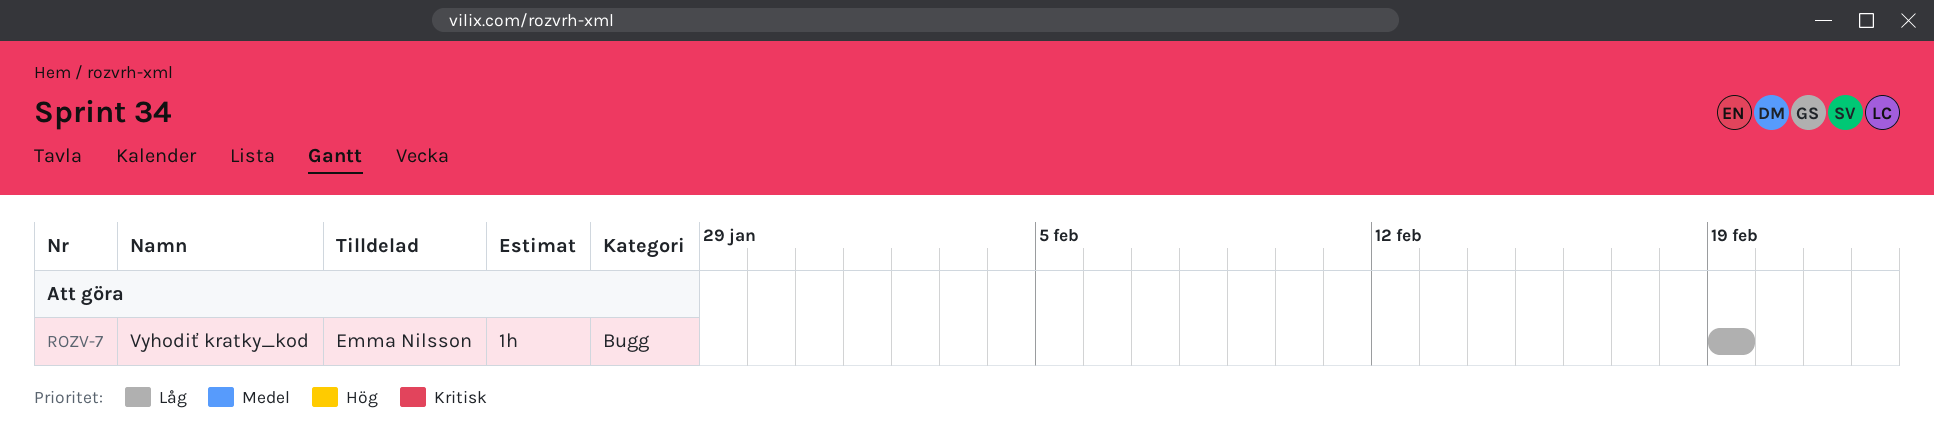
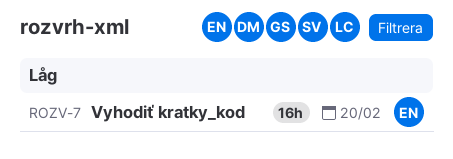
ROZV-7, estimate: 1h -> 16h
ROZV-7, due: Feb 19 -> Feb 20

